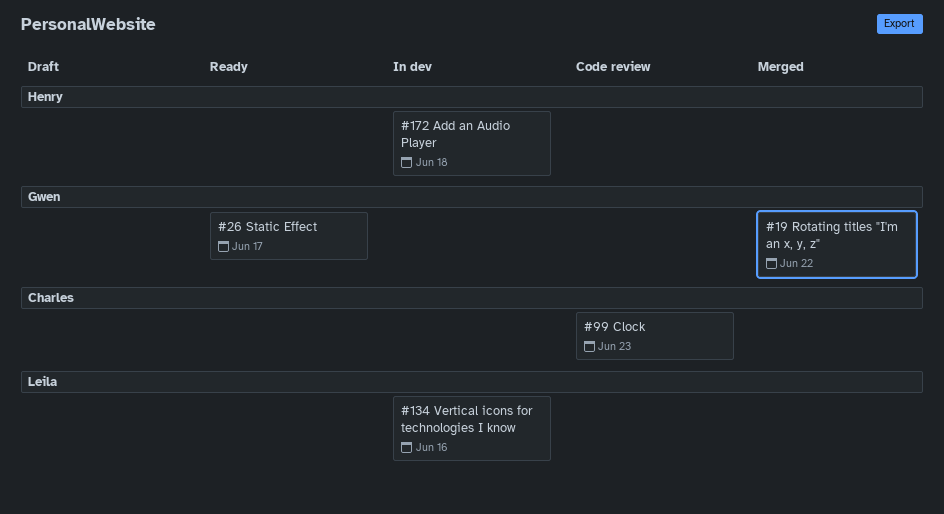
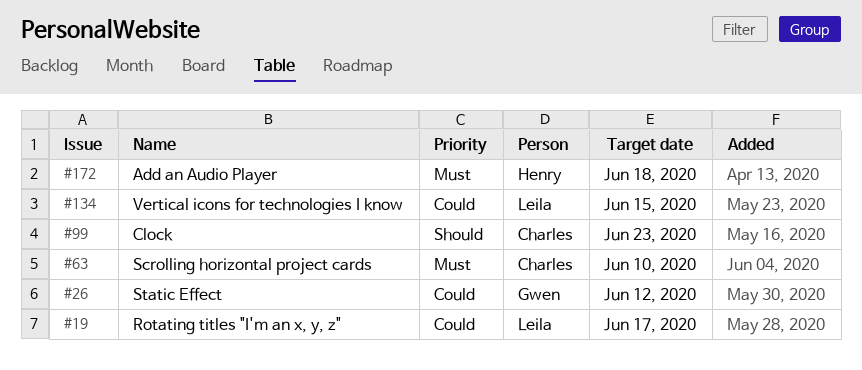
#19, owner: Gwen -> Leila
#19, due: Jun 22 -> Jun 17
#26, due: Jun 17 -> Jun 12
#63: none -> present
#134, due: Jun 16 -> Jun 15

